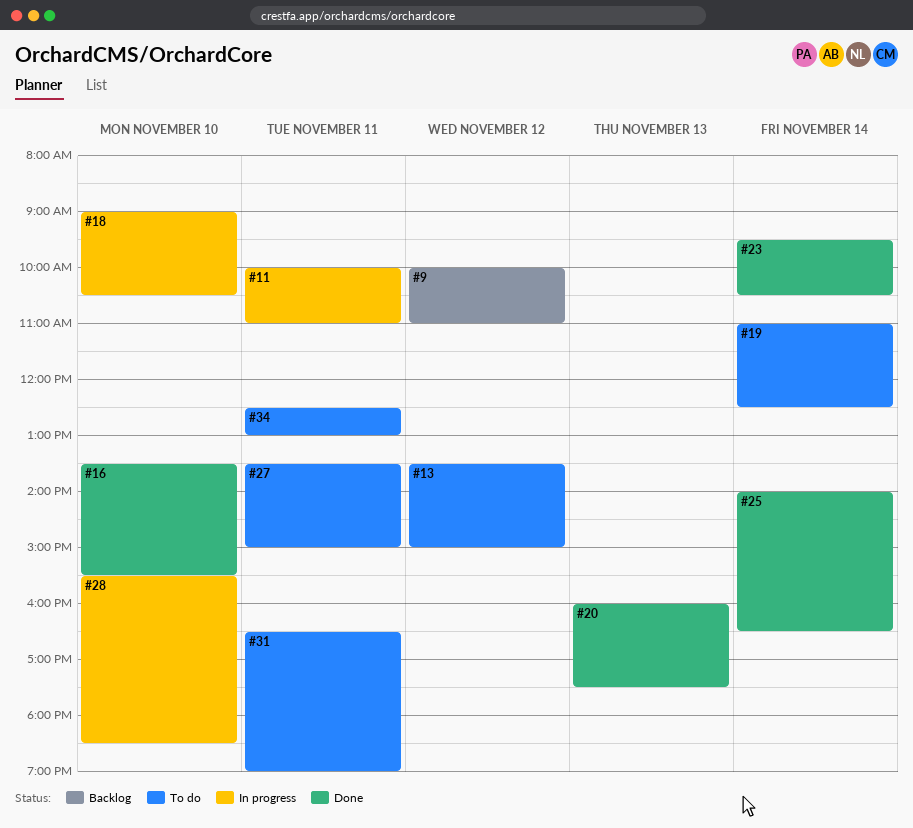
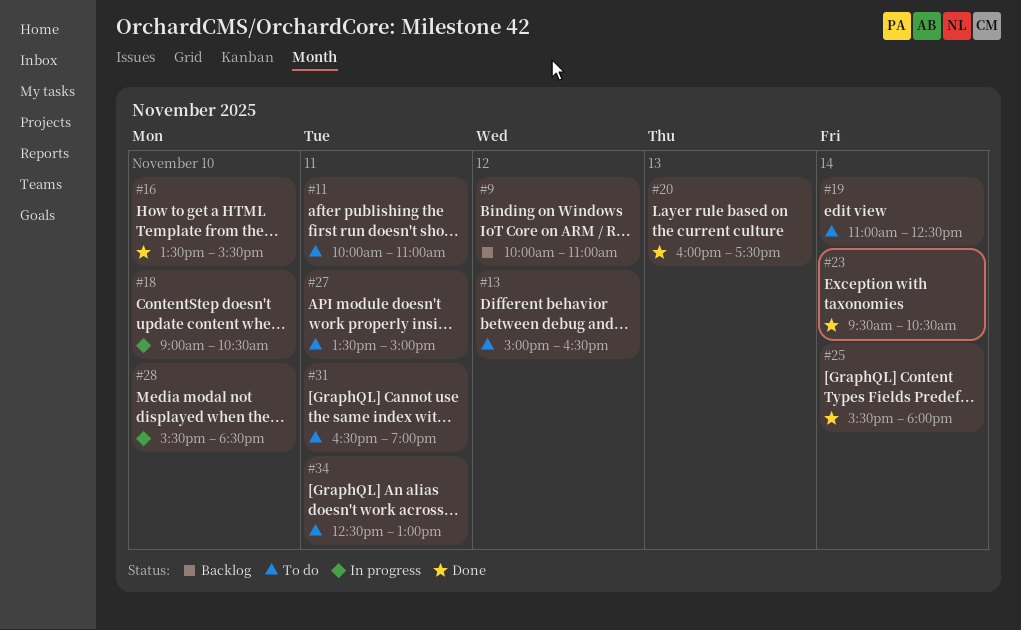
#11, status: In progress -> To do
#13, begins: 13:30 -> 15:00
#13, ends: 15:00 -> 16:30
#25, begins: 14:00 -> 15:30
#25, ends: 16:30 -> 18:00

